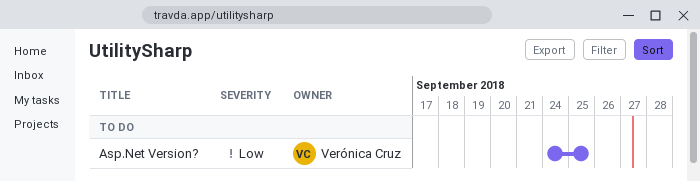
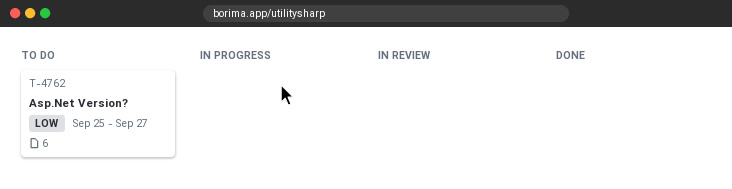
Asp.Net Version?, start: Sep 24 -> Sep 25
Asp.Net Version?, due: Sep 25 -> Sep 27

